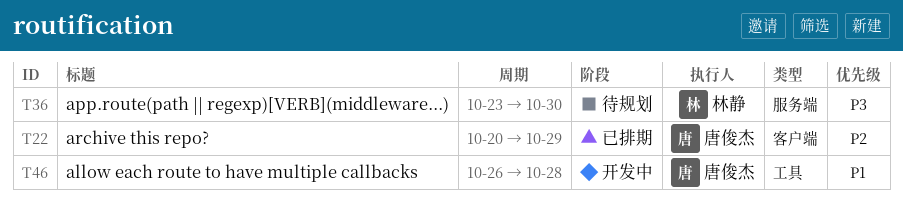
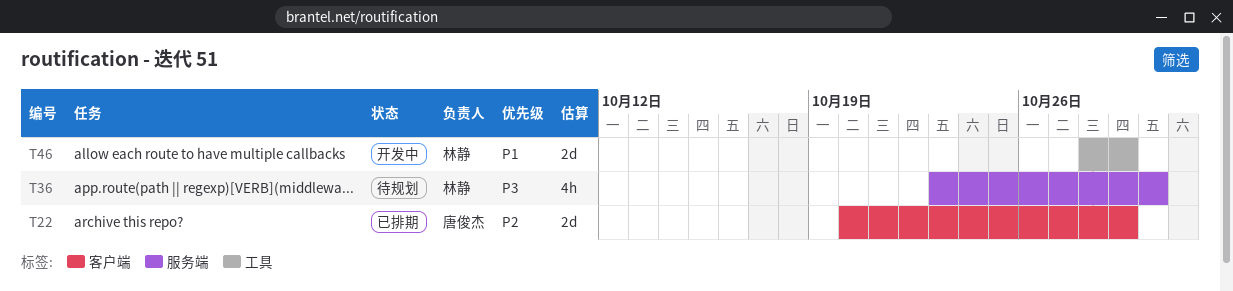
T46, owner: 唐俊杰 -> 林静
T46, start: Oct 26 -> Oct 28
T46, due: Oct 28 -> Oct 29

